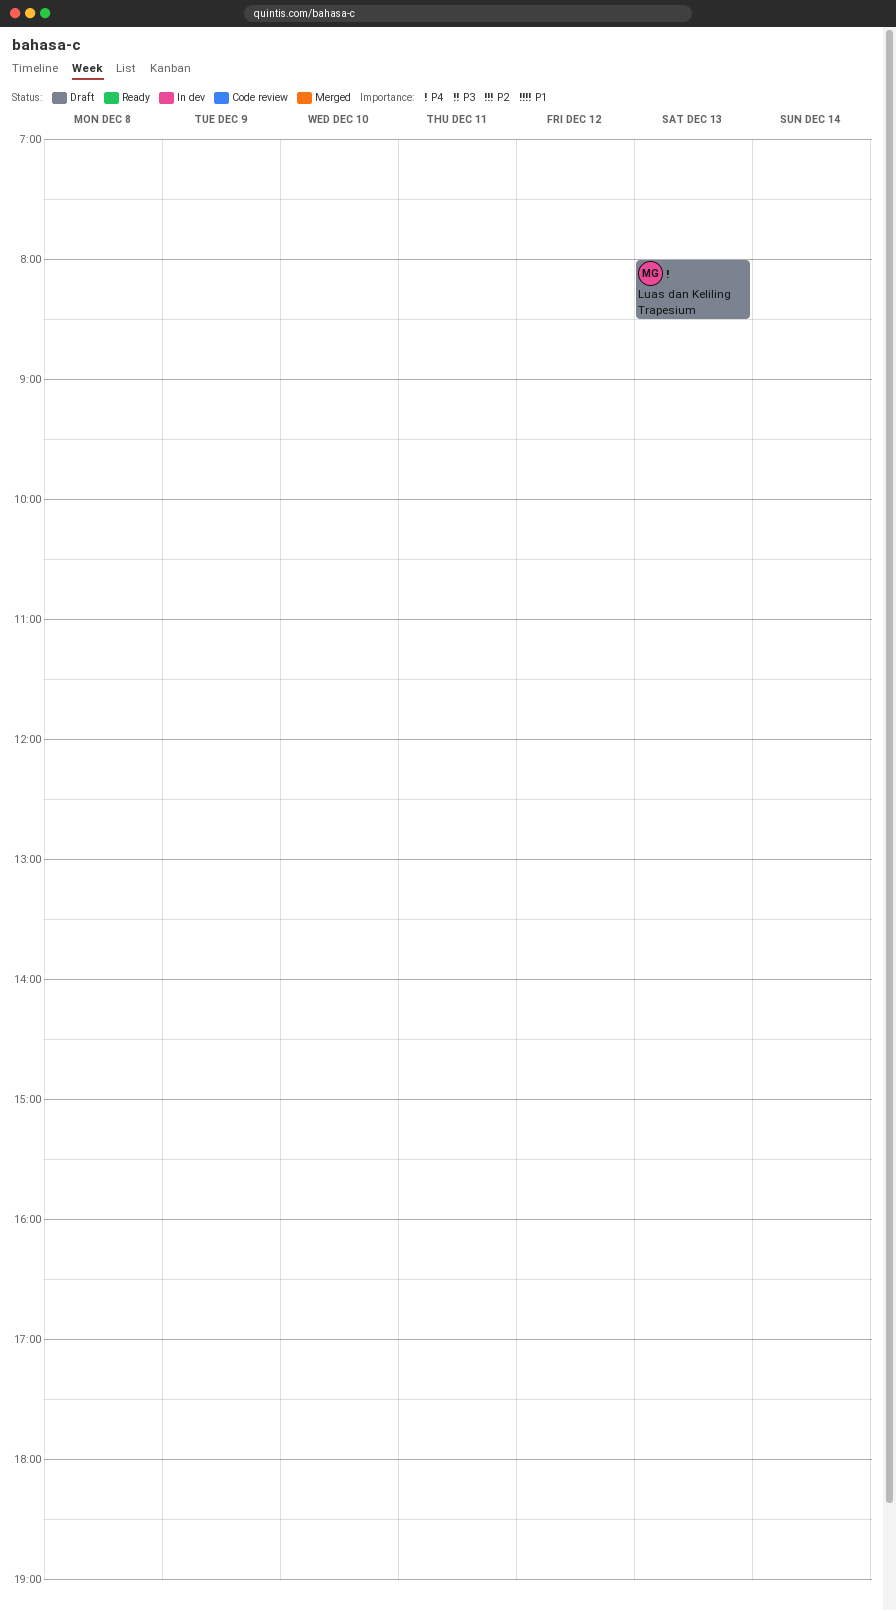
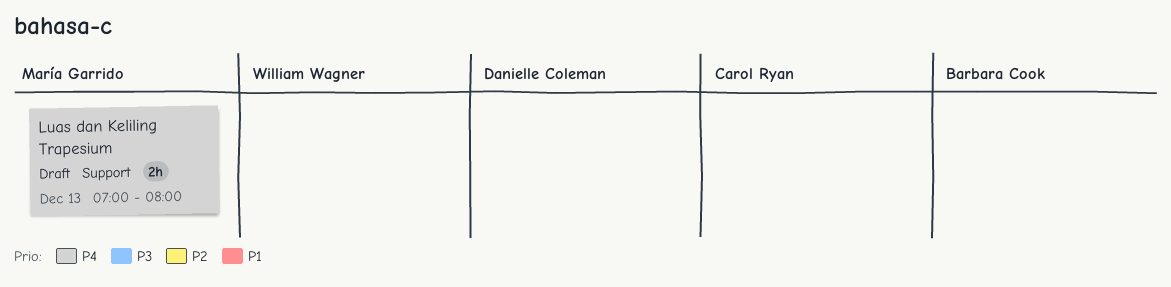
Luas dan Keliling Trapesium, begins: 08:00 -> 07:00
Luas dan Keliling Trapesium, ends: 08:30 -> 08:00

